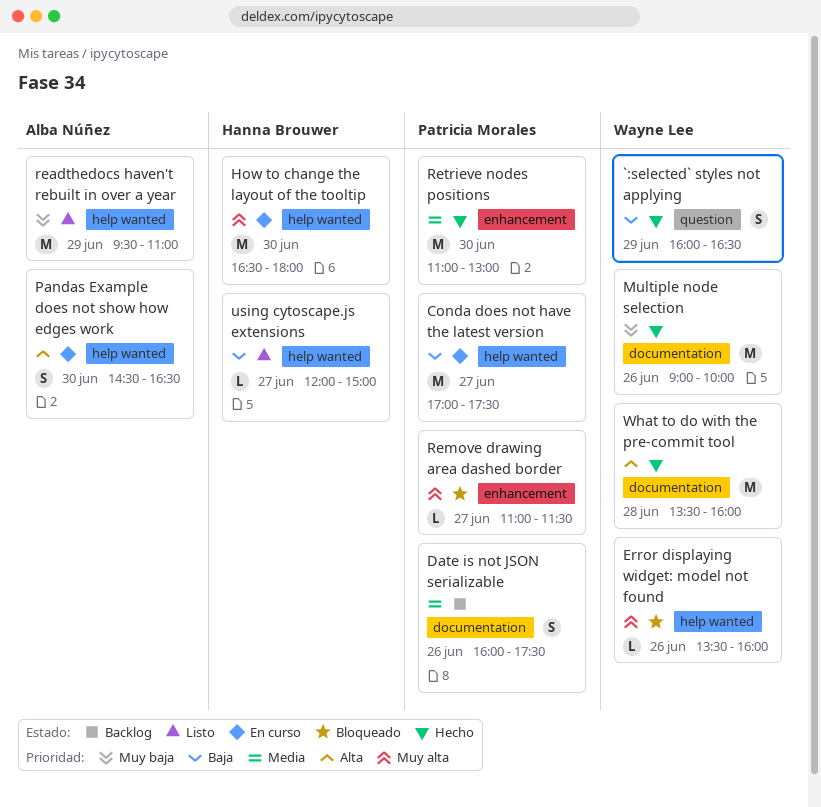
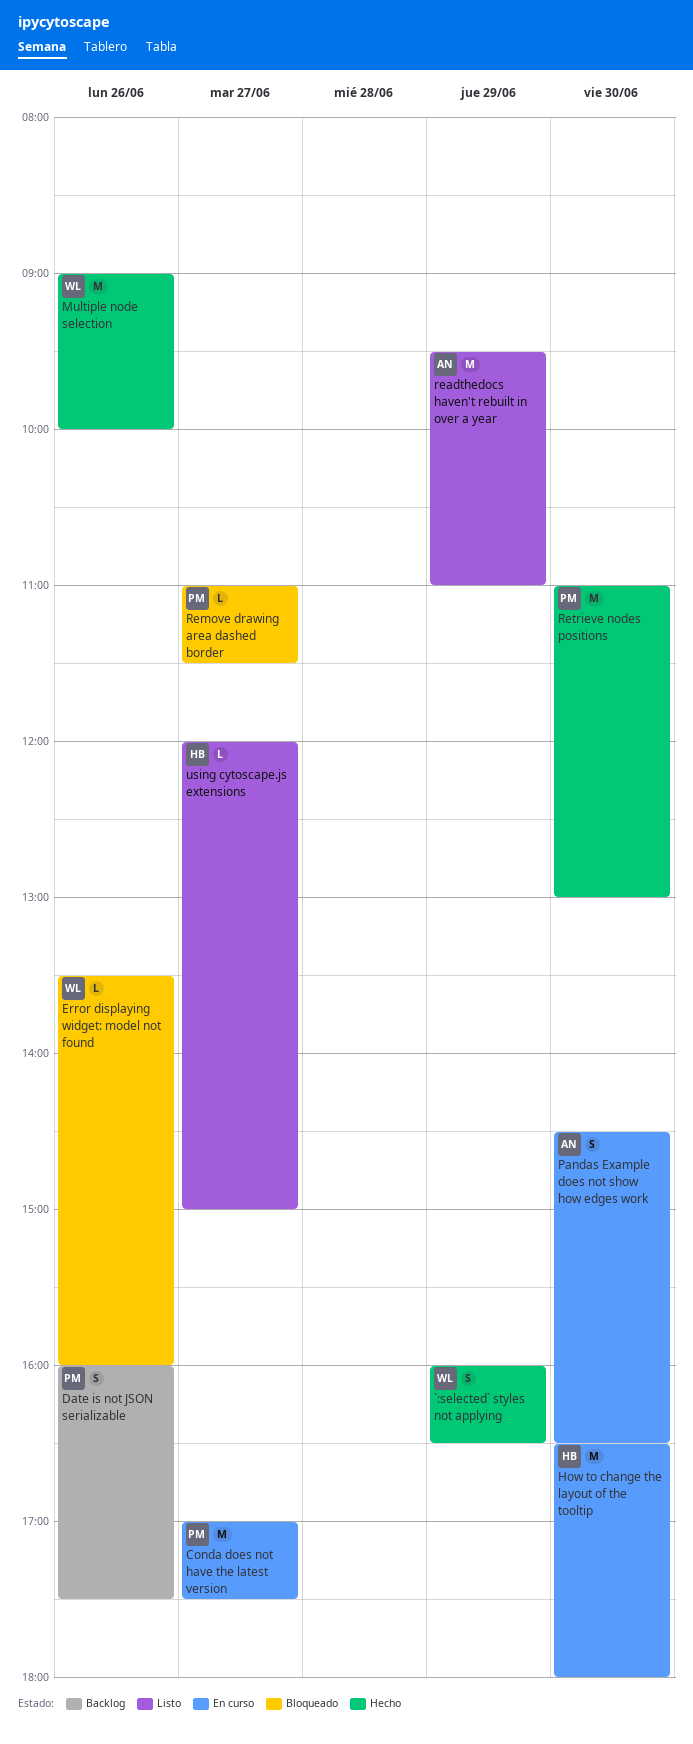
What to do with the pre-commit tool: present -> none

